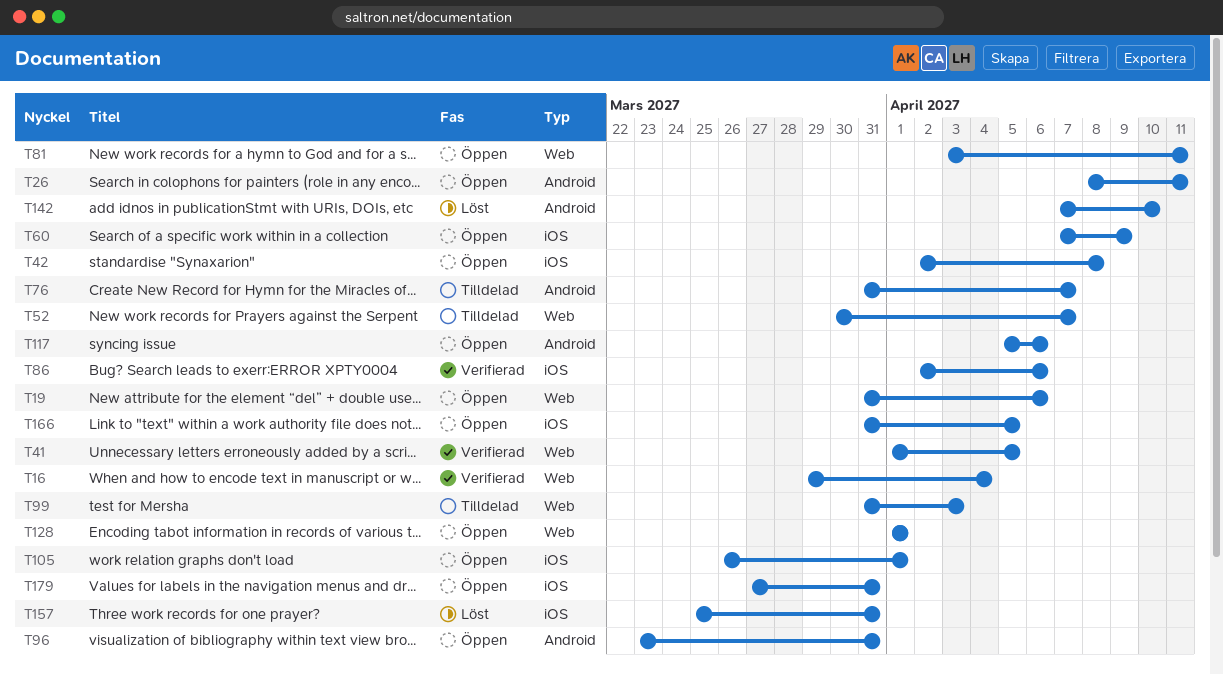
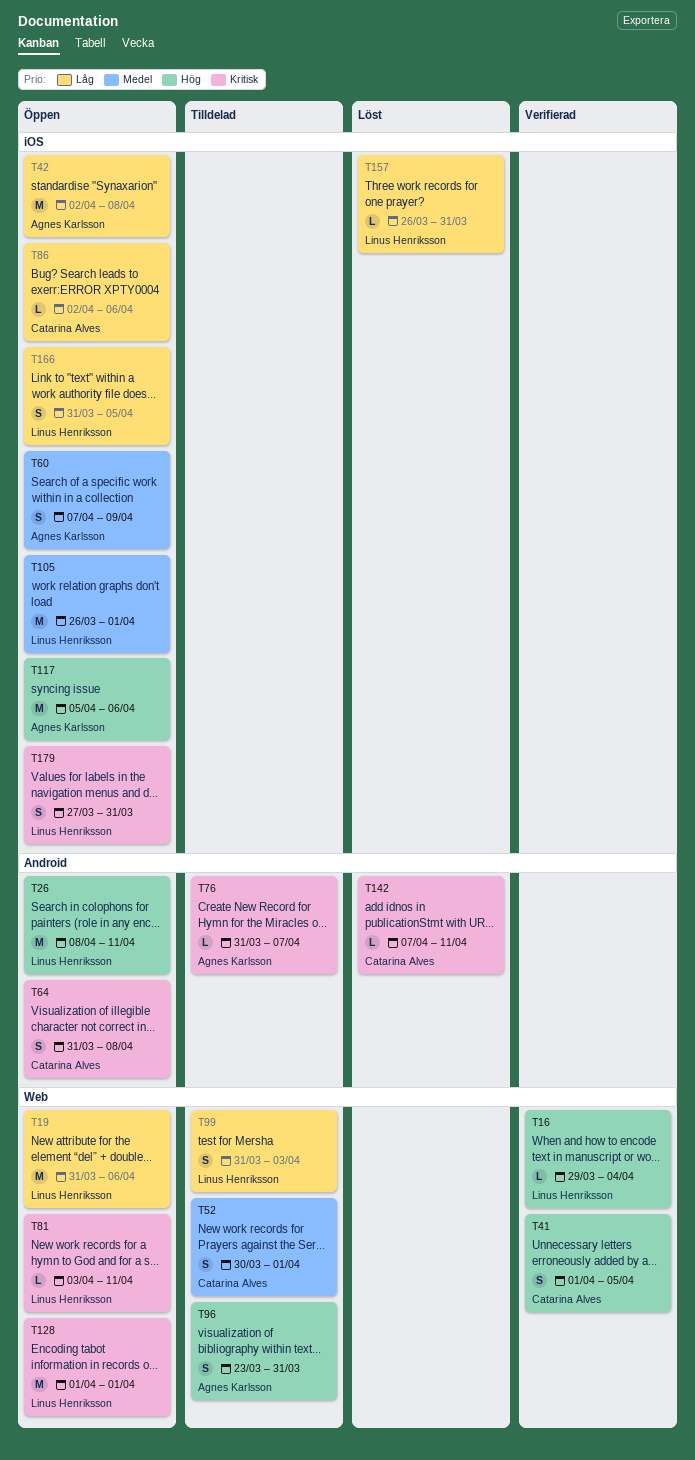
T52, due: Apr 7 -> Apr 1
T64: none -> present
T86, status: Verifierad -> Öppen
T96, status: Öppen -> Tilldelad
T96, label: Android -> Web
T117, label: Android -> iOS
T142, due: Apr 10 -> Apr 11
T157, start: Mar 25 -> Mar 26

